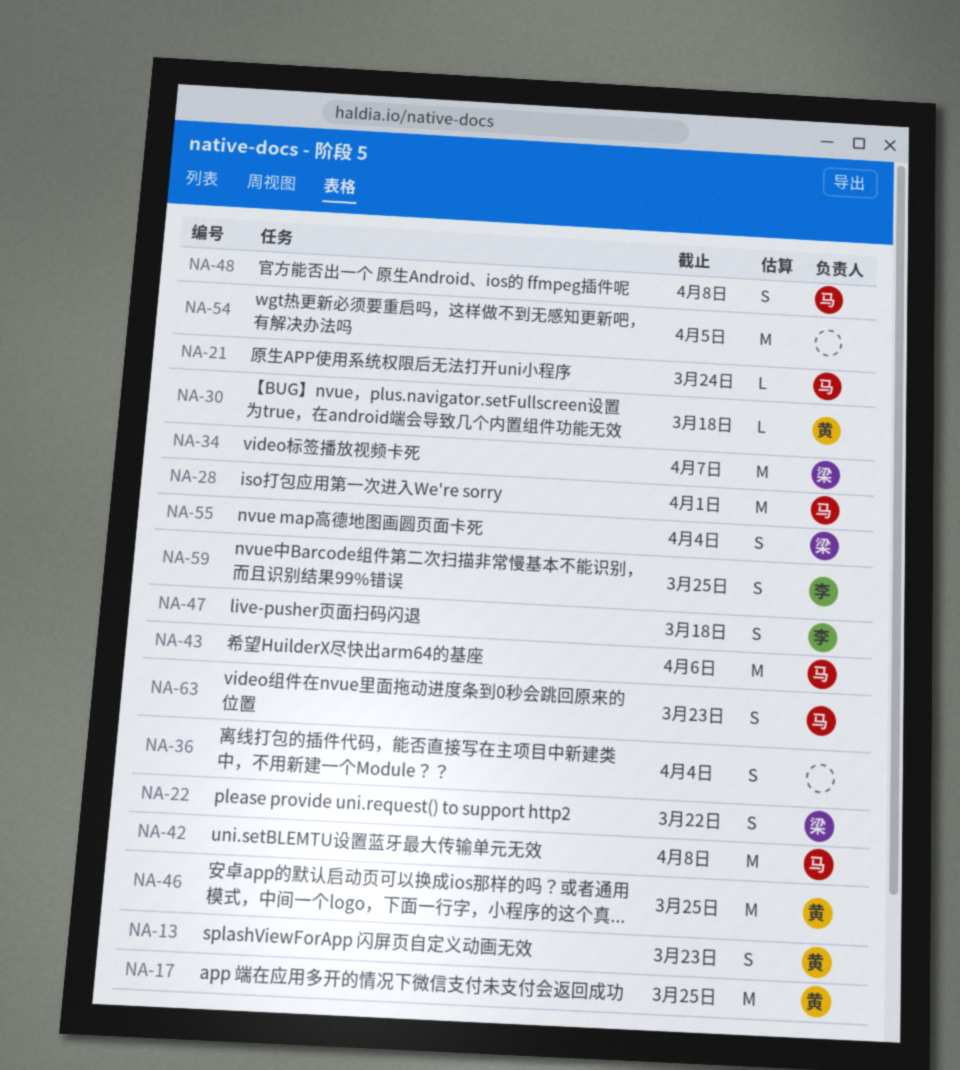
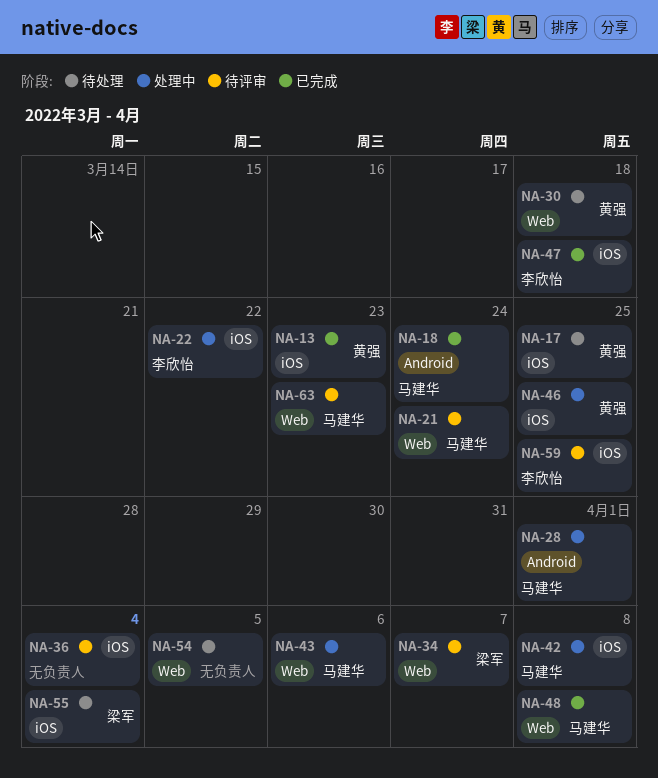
NA-18: none -> present
NA-22, owner: 梁军 -> 李欣怡

